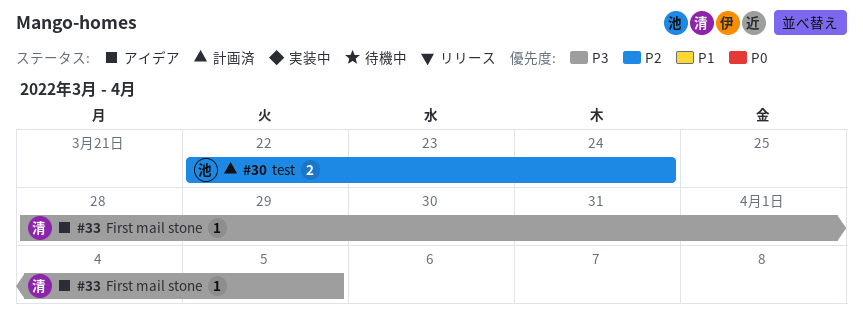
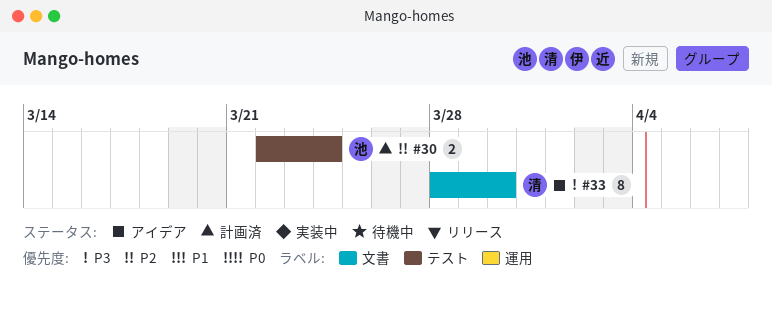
#33, estimate: 1 -> 8
#33, due: Apr 5 -> Mar 30

